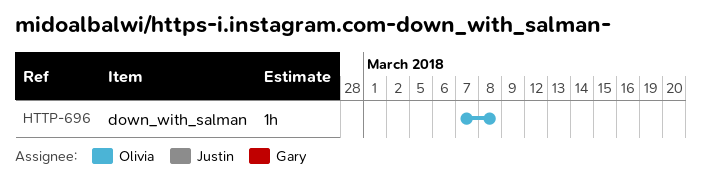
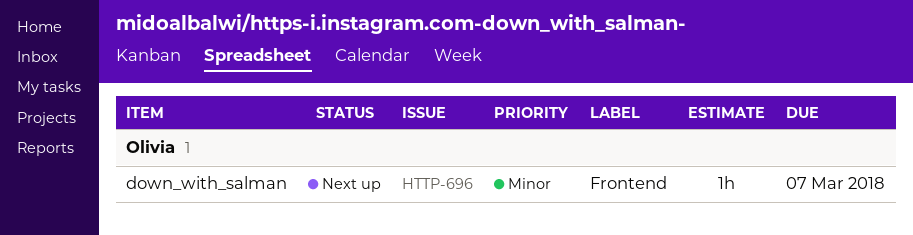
HTTP-696, due: Mar 8 -> Mar 7

